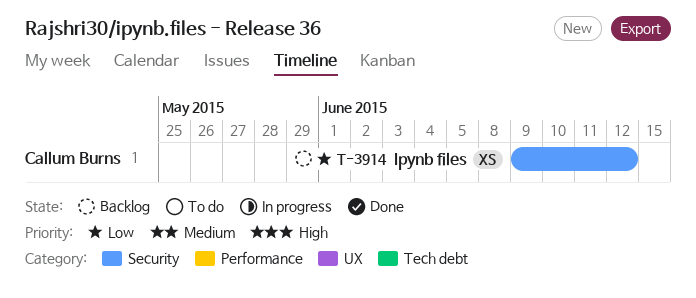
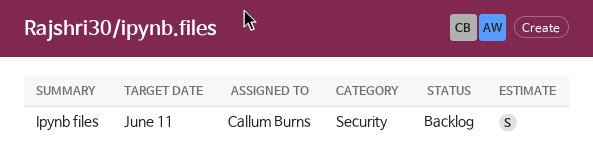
Ipynb files, estimate: XS -> S
Ipynb files, due: Jun 12 -> Jun 11

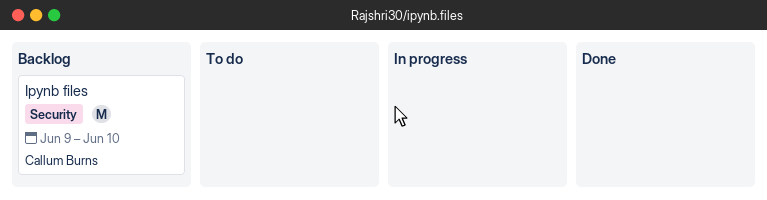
Ipynb files, estimate: S -> M
Ipynb files, due: Jun 11 -> Jun 10

